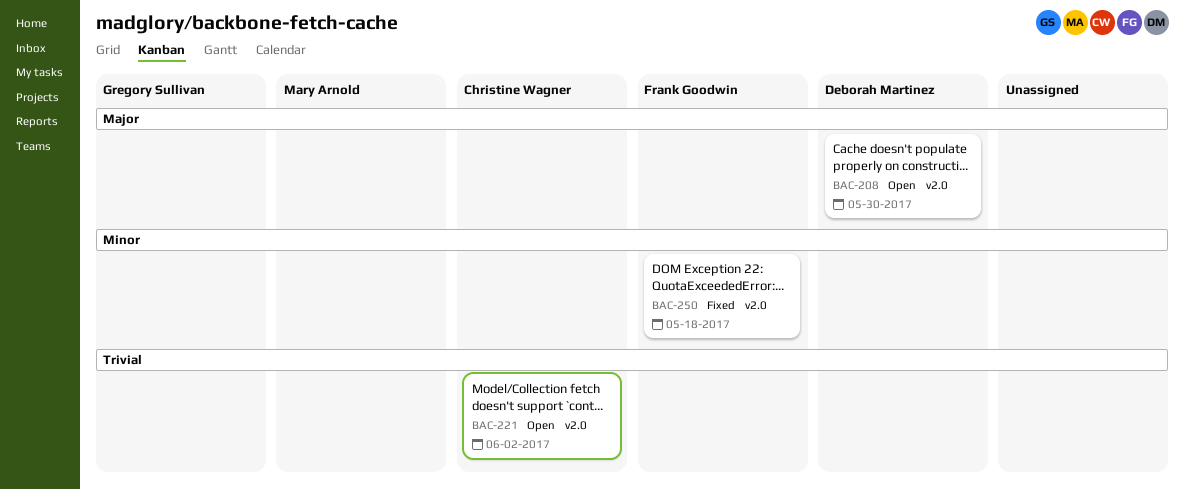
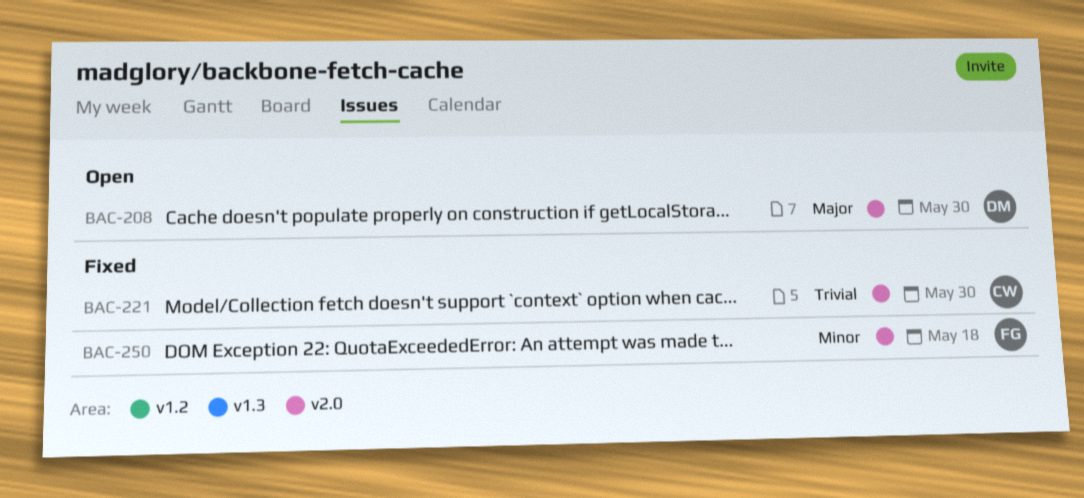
BAC-221, status: Open -> Fixed
BAC-221, due: Jun 2 -> May 30

